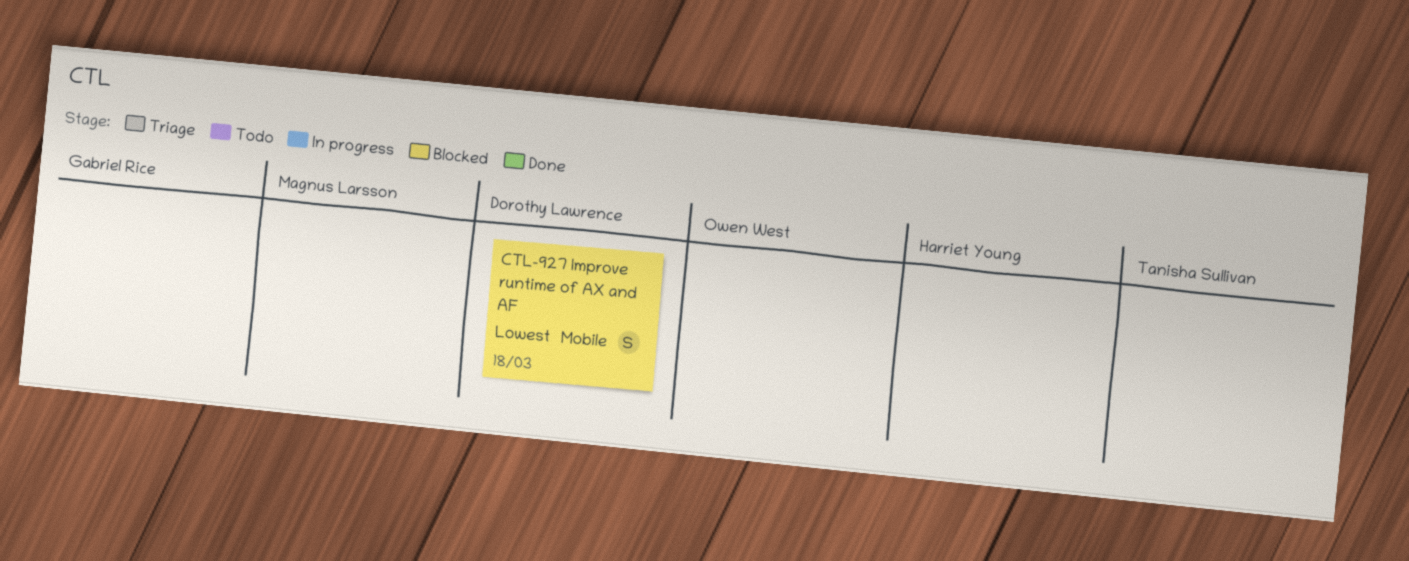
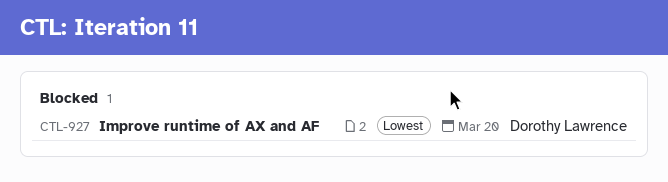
CTL-927, due: Mar 18 -> Mar 20

